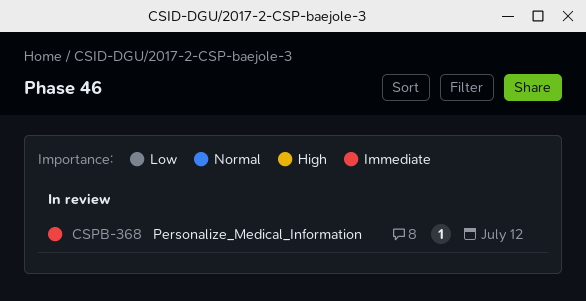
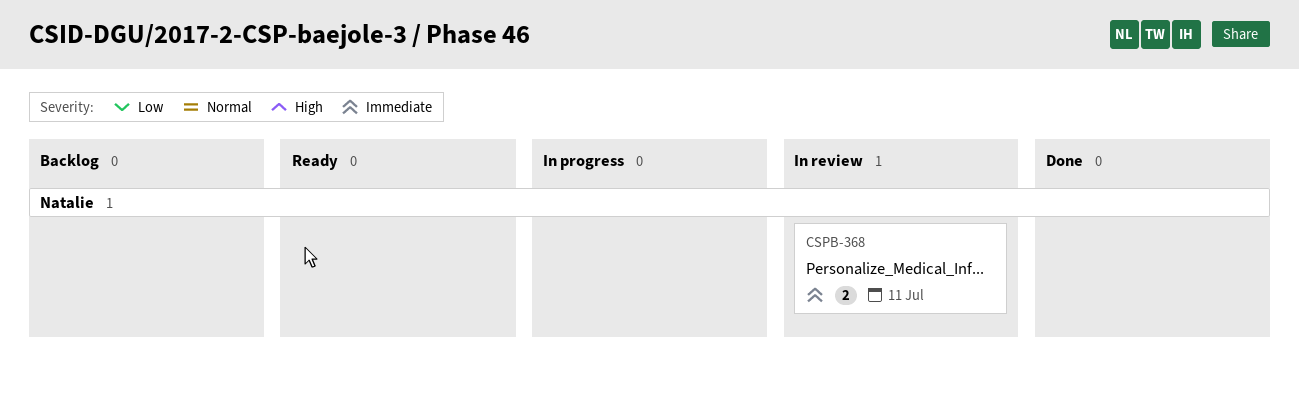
CSPB-368, estimate: 1 -> 2
CSPB-368, due: Jul 12 -> Jul 11

